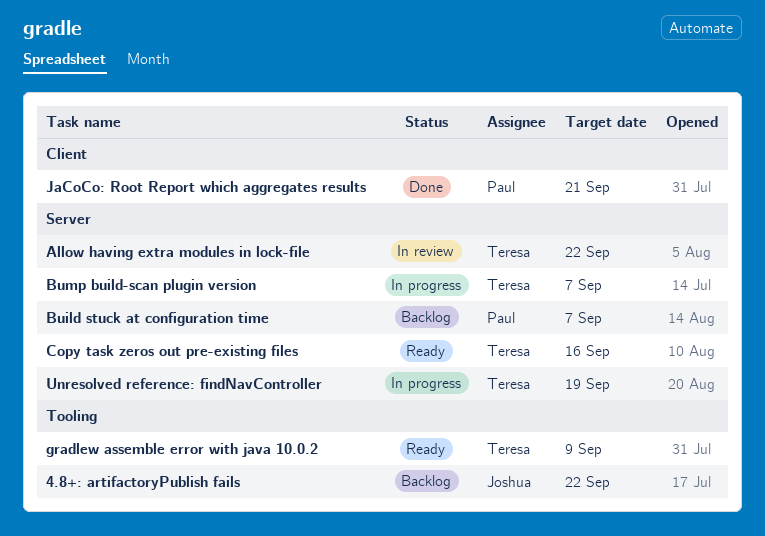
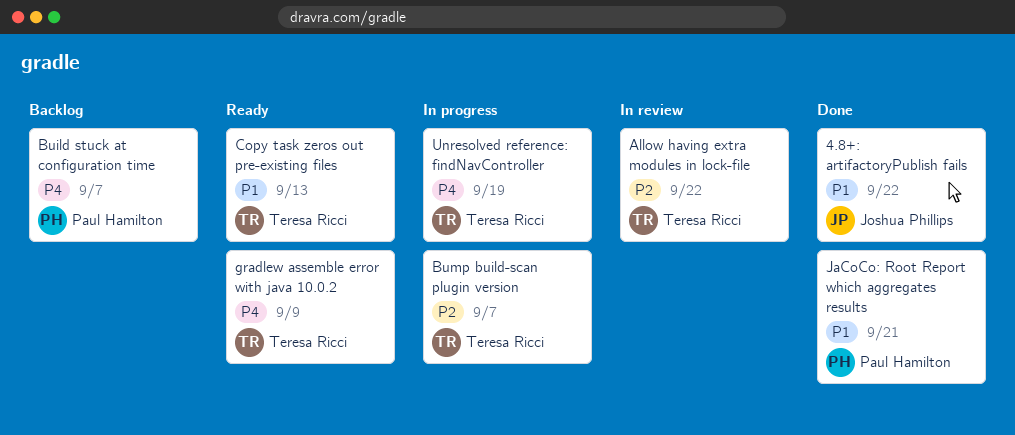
4.8+: artifactoryPublish fails, status: Backlog -> Done
Copy task zeros out pre-existing files, due: Sep 16 -> Sep 13

